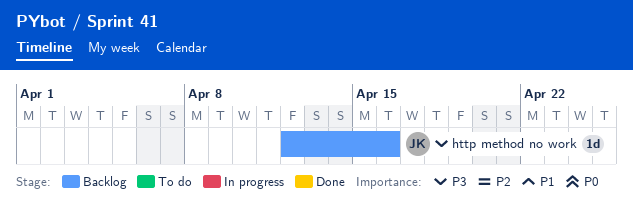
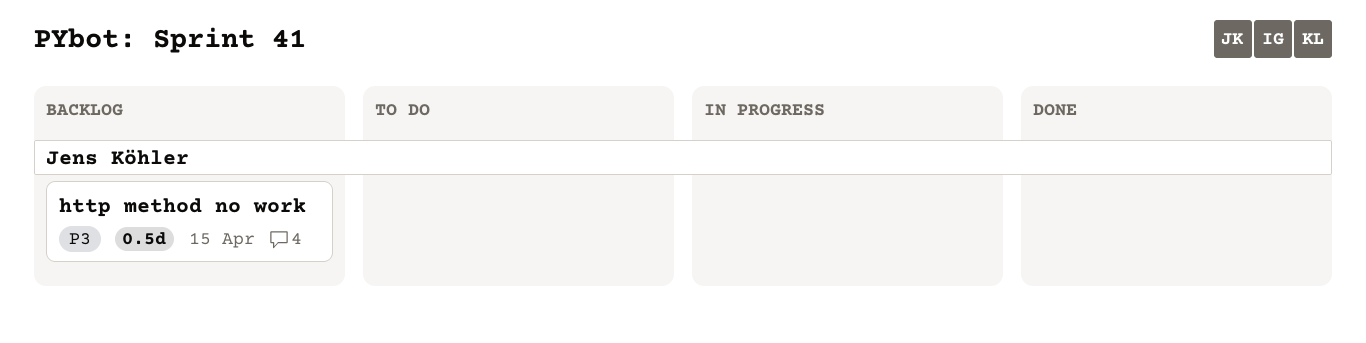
http method no work, estimate: 1d -> 0.5d
http method no work, due: Apr 16 -> Apr 15

